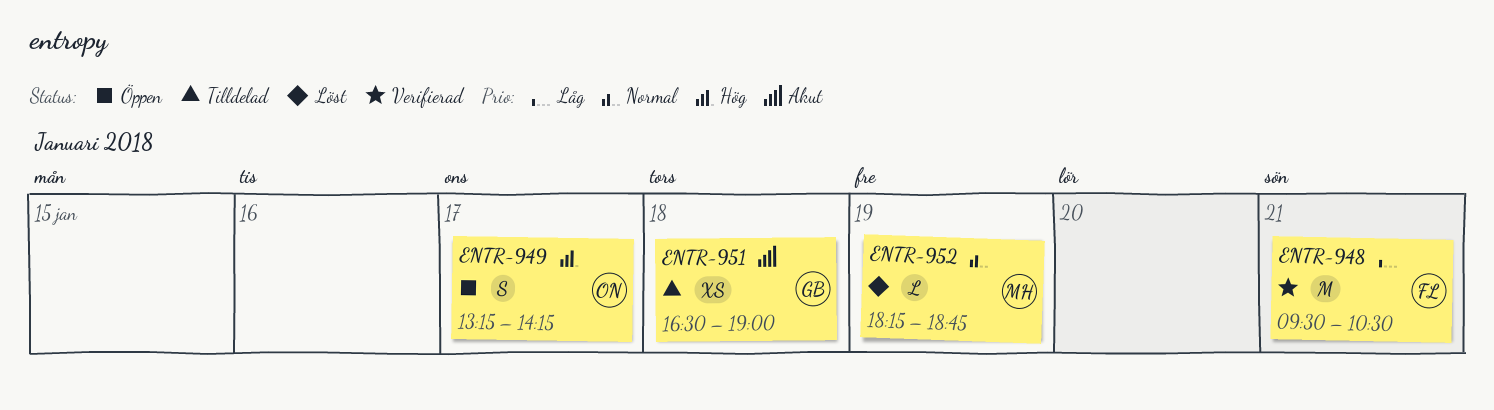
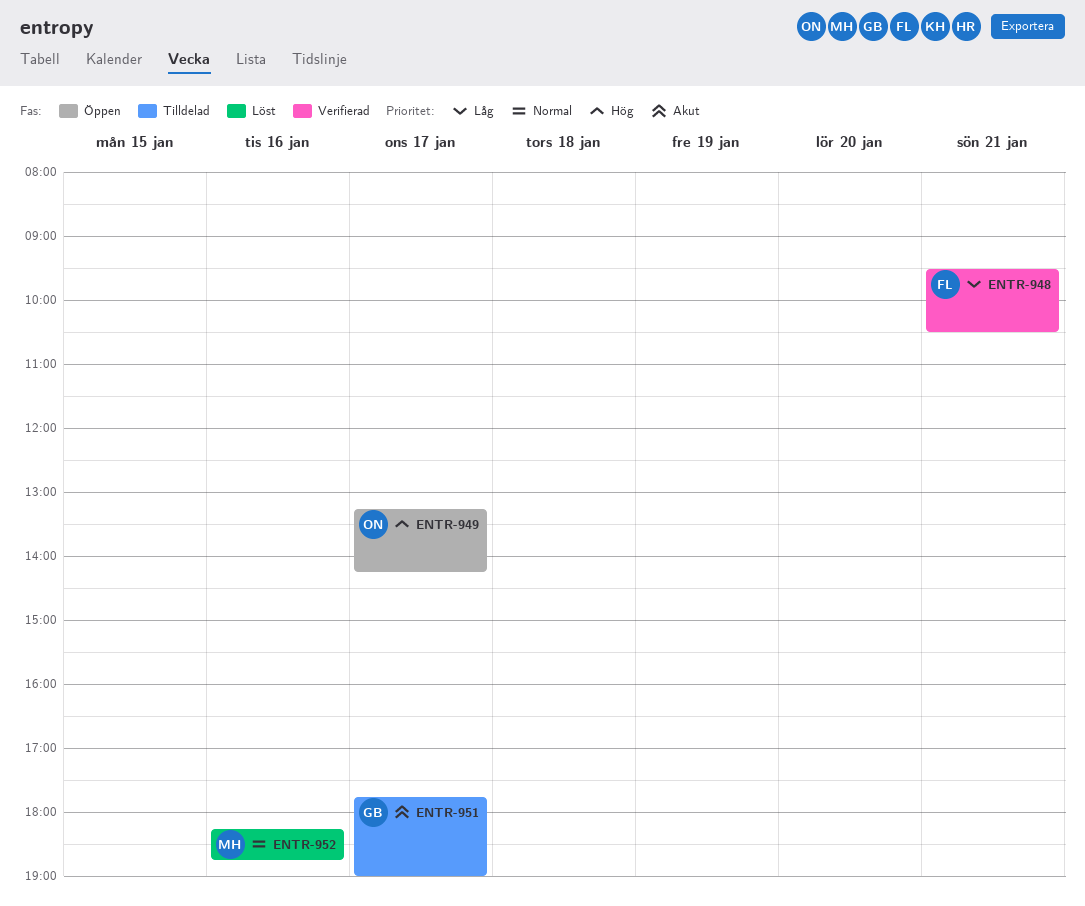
ENTR-951, day: Jan 18 -> Jan 17
ENTR-951, begins: 16:30 -> 17:45
ENTR-952, day: Jan 19 -> Jan 16

